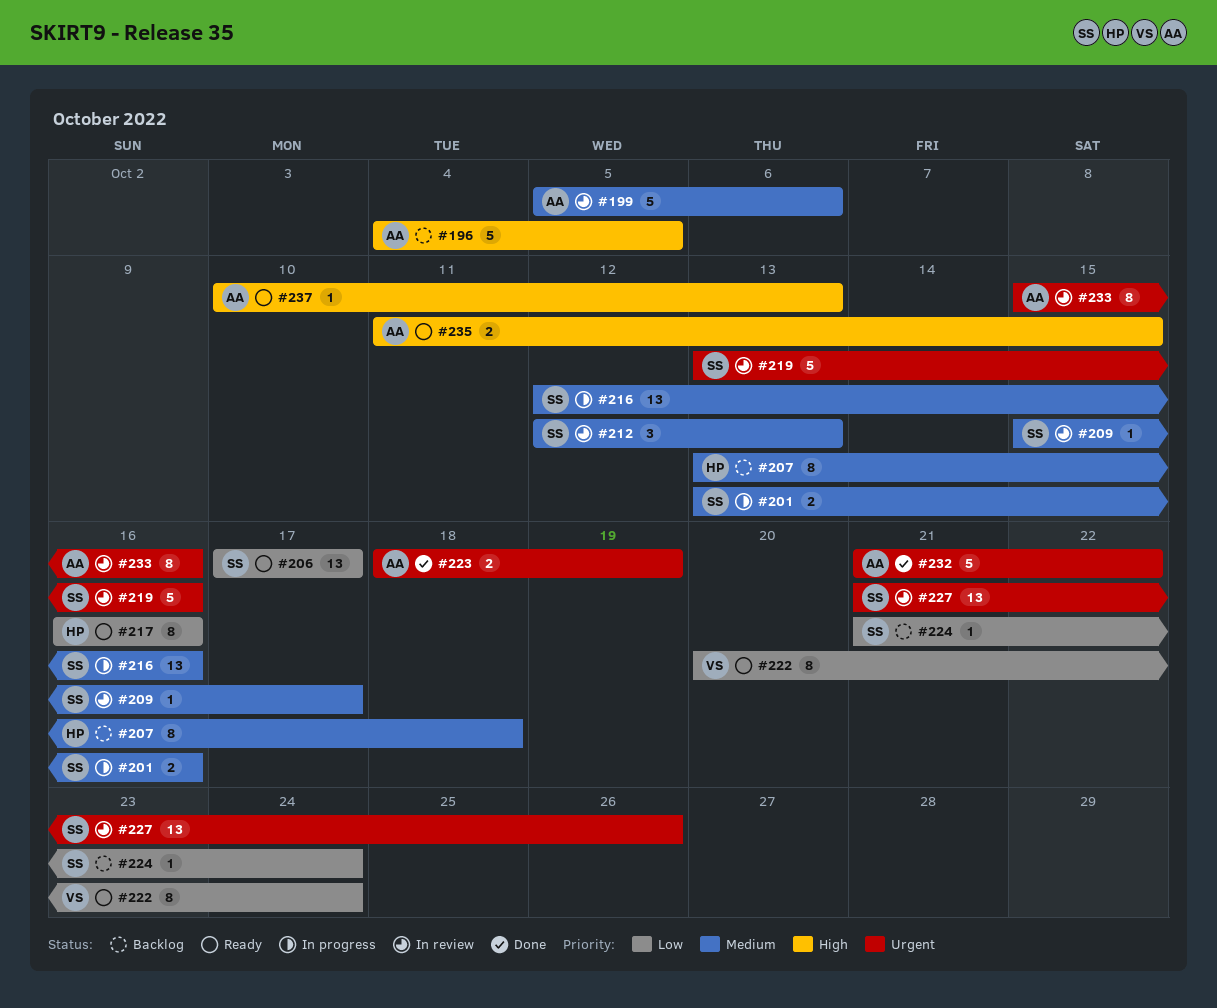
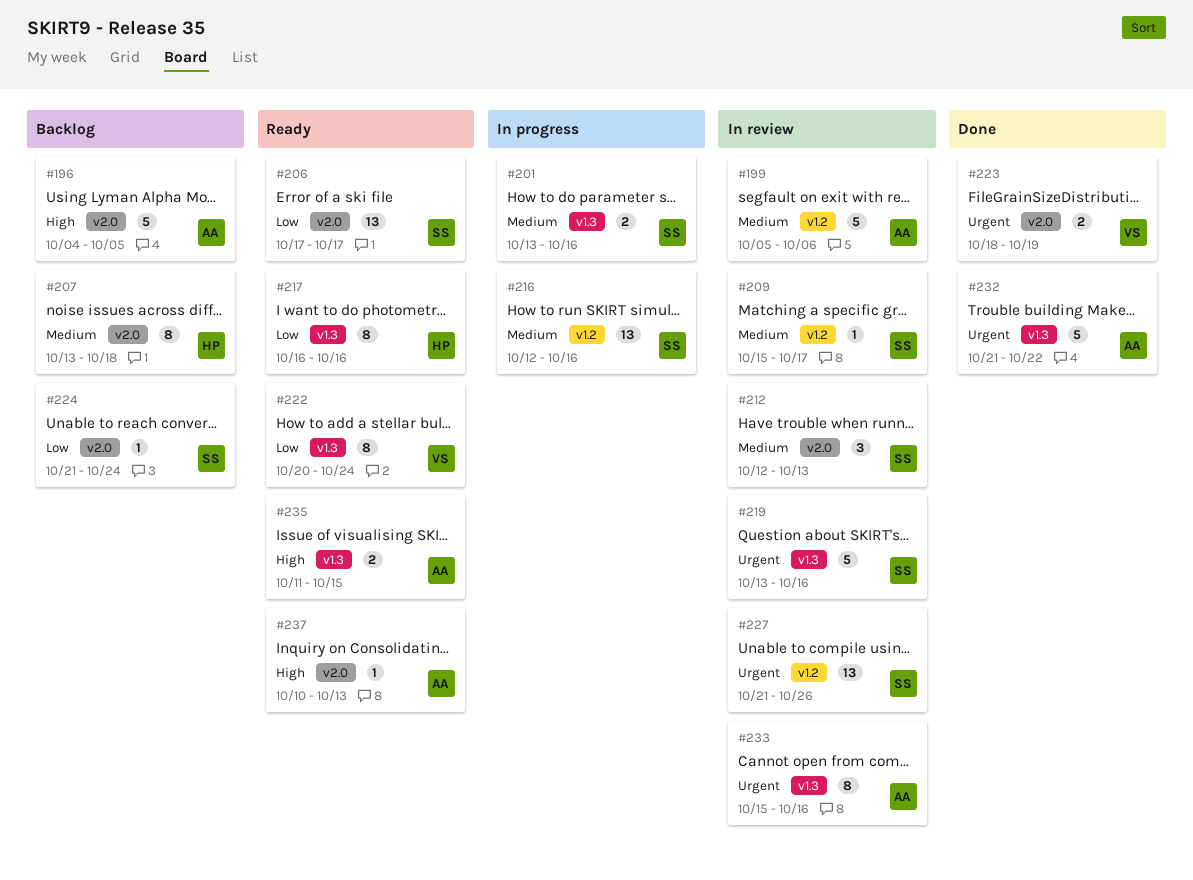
#223, owner: AA -> VS

